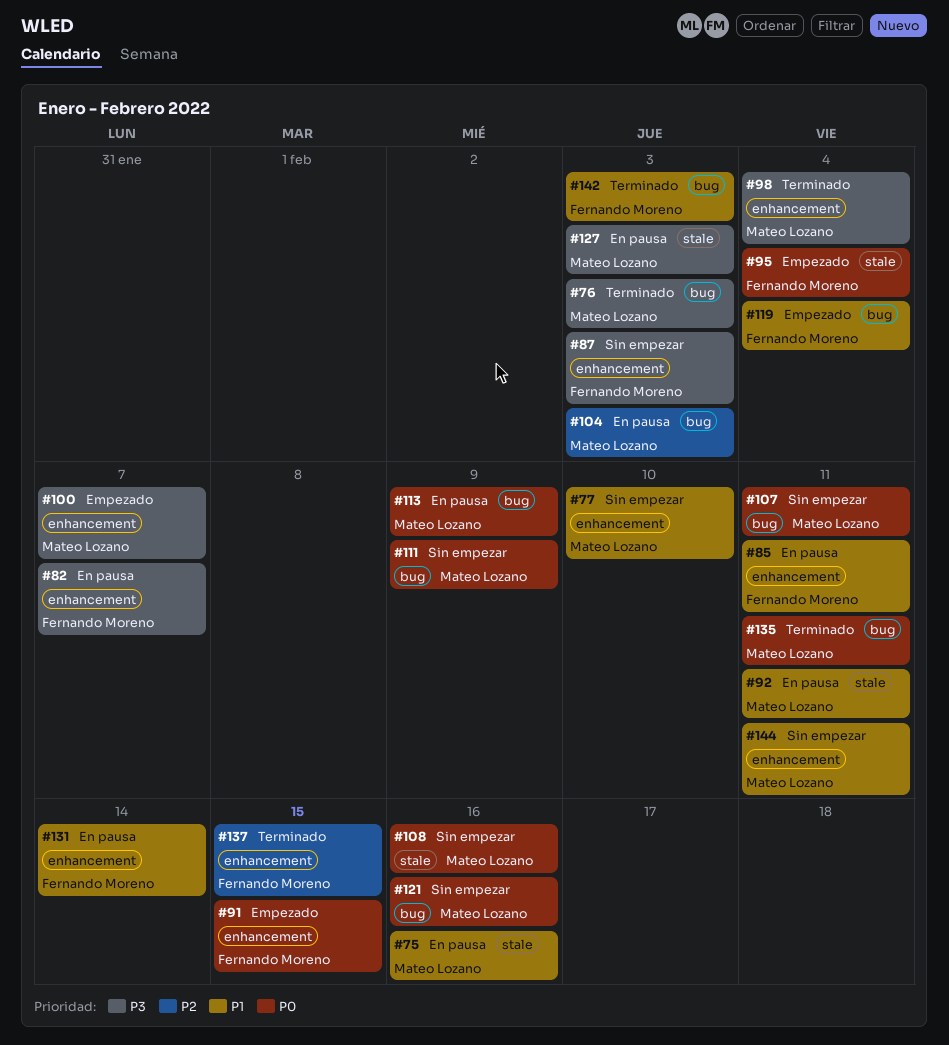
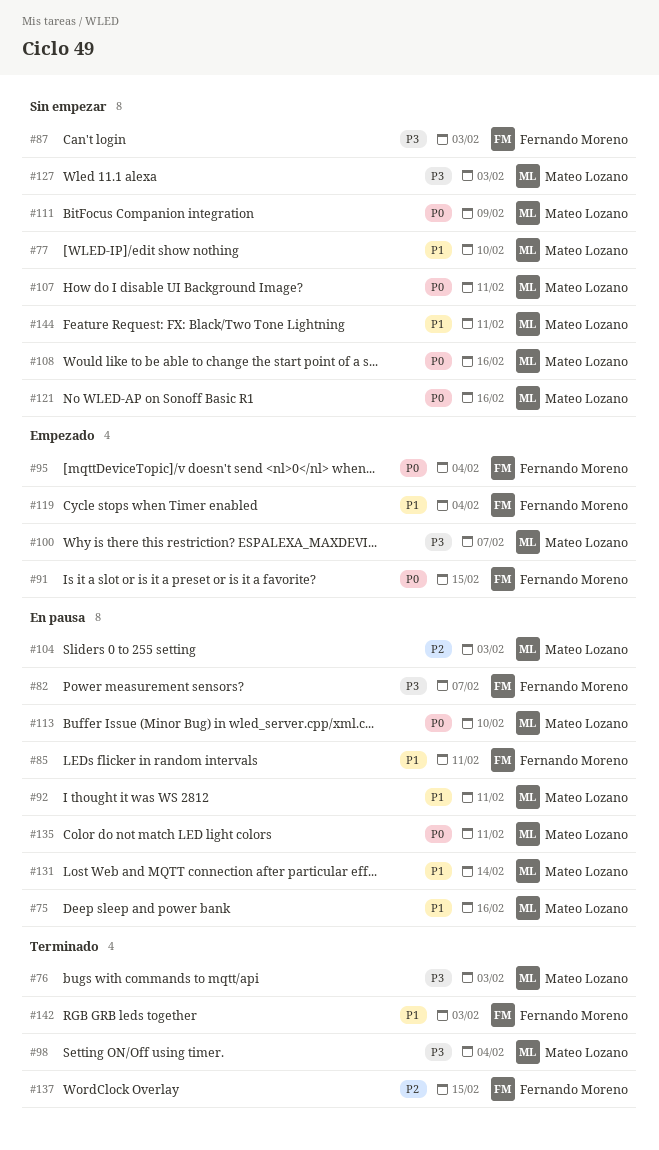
#113, due: Feb 9 -> Feb 10
#127, status: En pausa -> Sin empezar
#131, owner: Fernando Moreno -> Mateo Lozano
#135, status: Terminado -> En pausa

